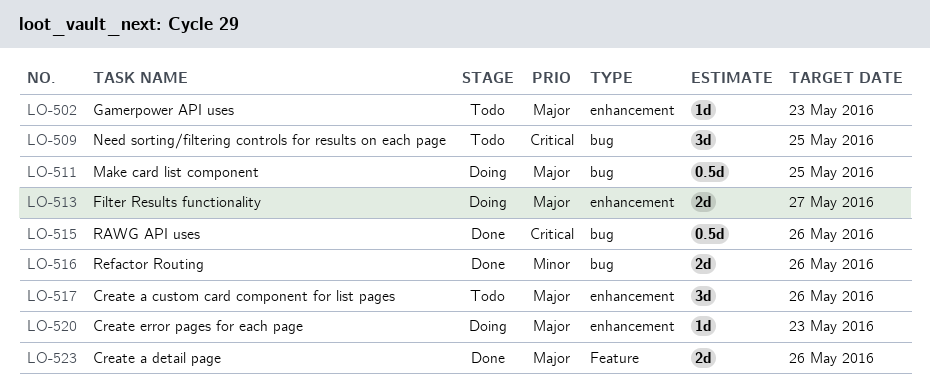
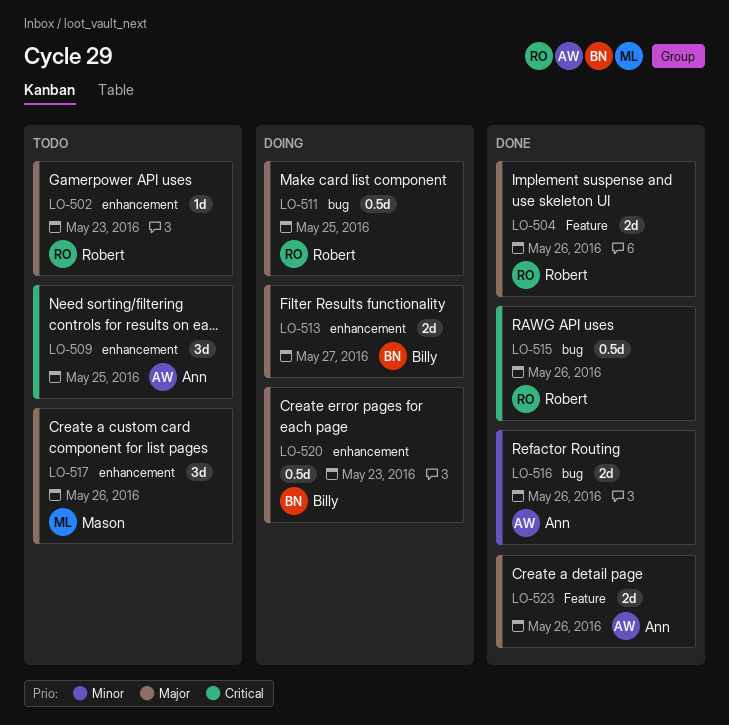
LO-504: none -> present
LO-509, label: bug -> enhancement
LO-520, estimate: 1d -> 0.5d

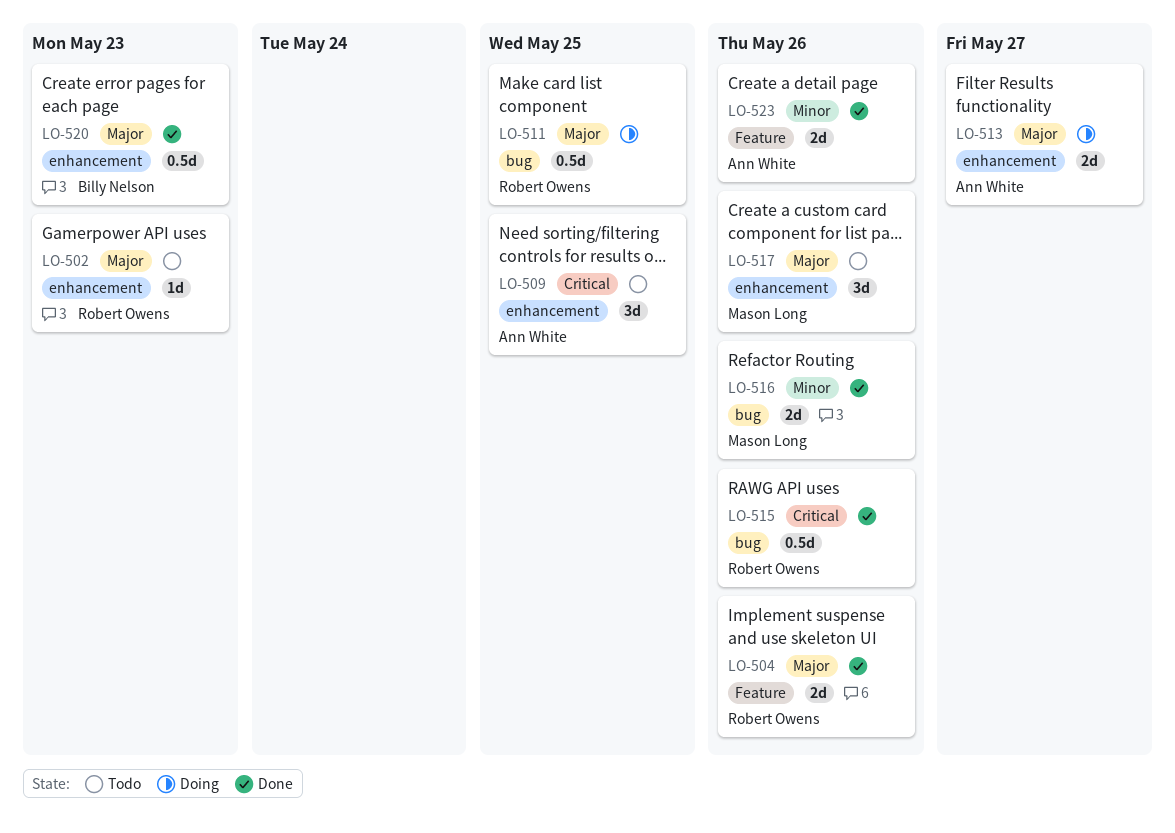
LO-513, owner: Billy Nelson -> Ann White
LO-516, owner: Ann White -> Mason Long
LO-520, status: Doing -> Done
LO-523, priority: Major -> Minor

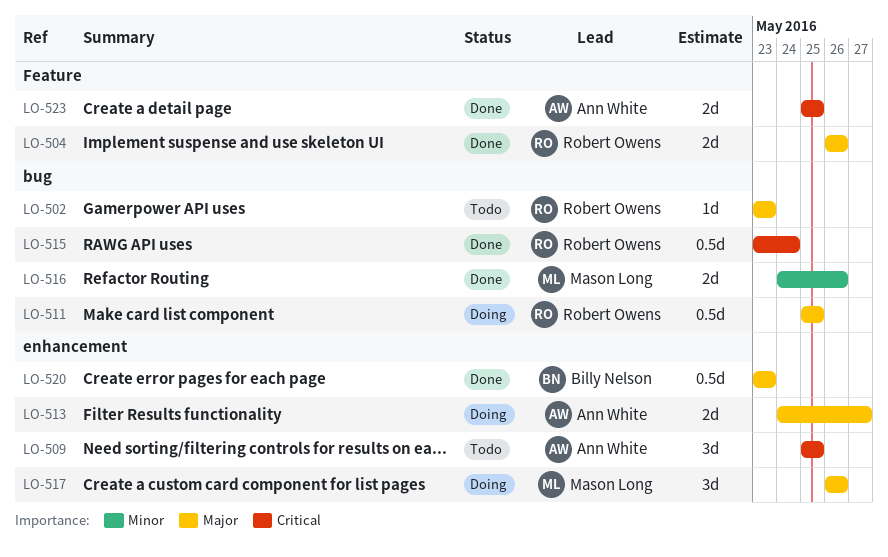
LO-502, label: enhancement -> bug
LO-515, due: May 26 -> May 24
LO-517, status: Todo -> Doing
LO-523, priority: Minor -> Critical
LO-523, due: May 26 -> May 25

